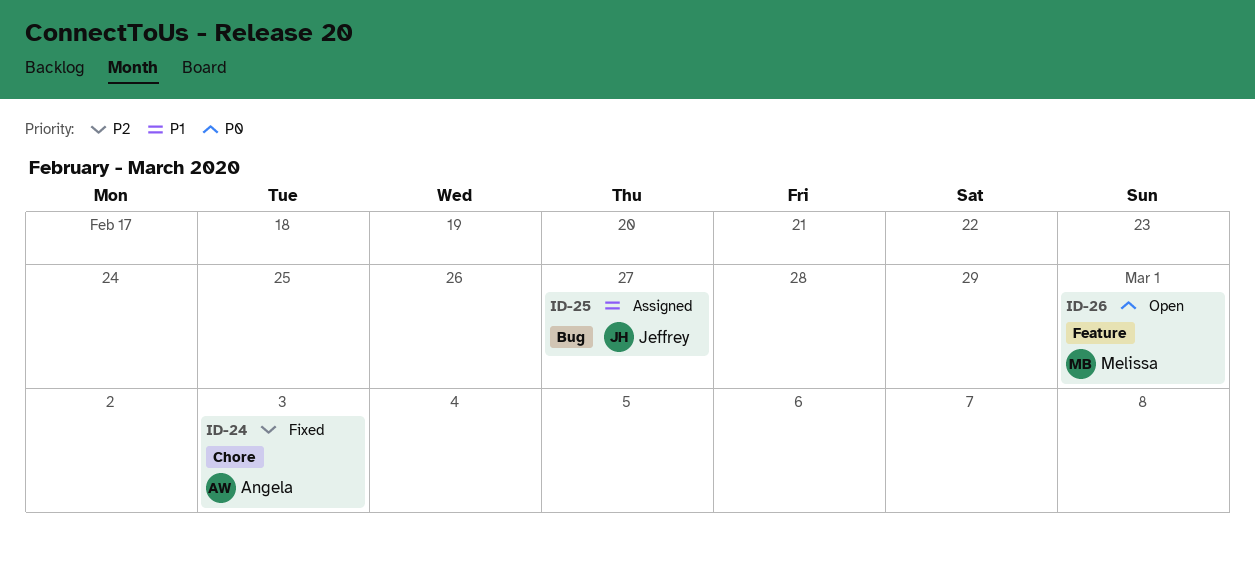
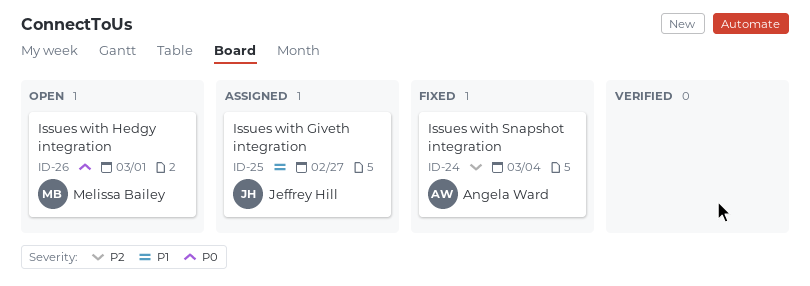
ID-24, due: Mar 3 -> Mar 4

